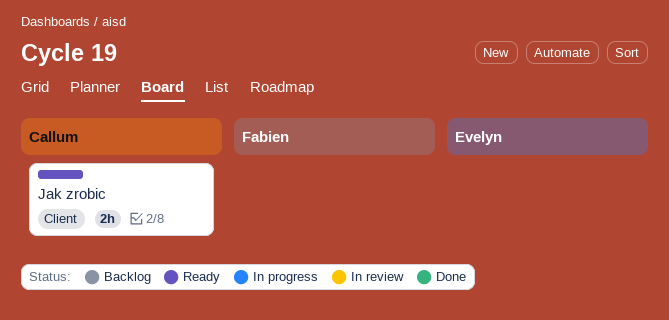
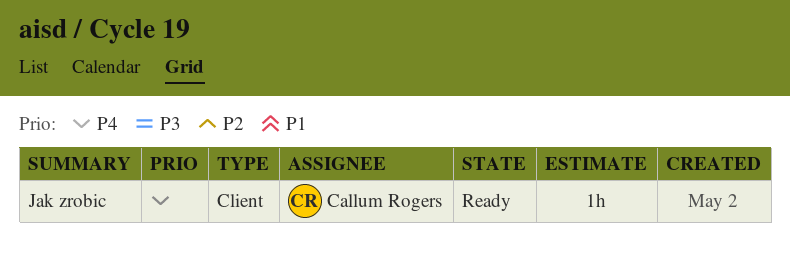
Jak zrobic, estimate: 2h -> 1h

